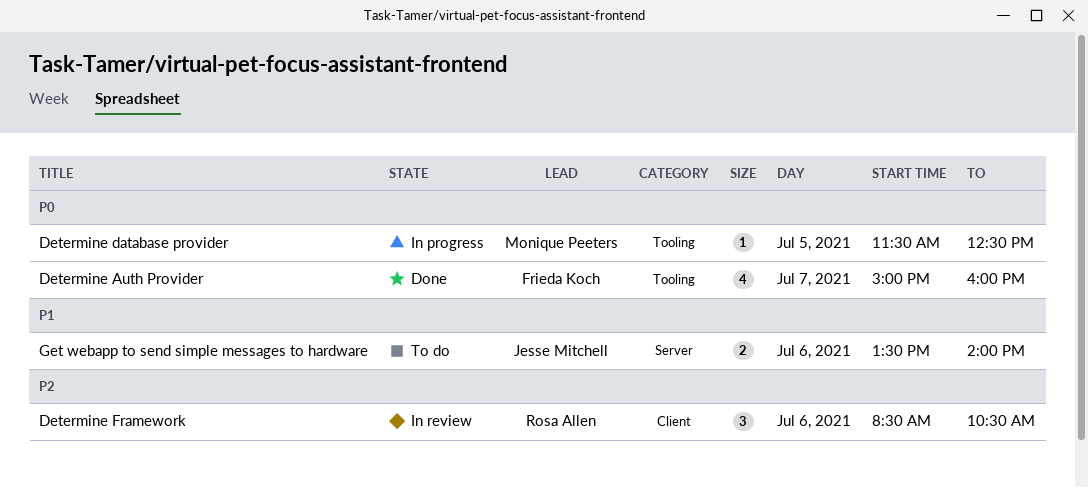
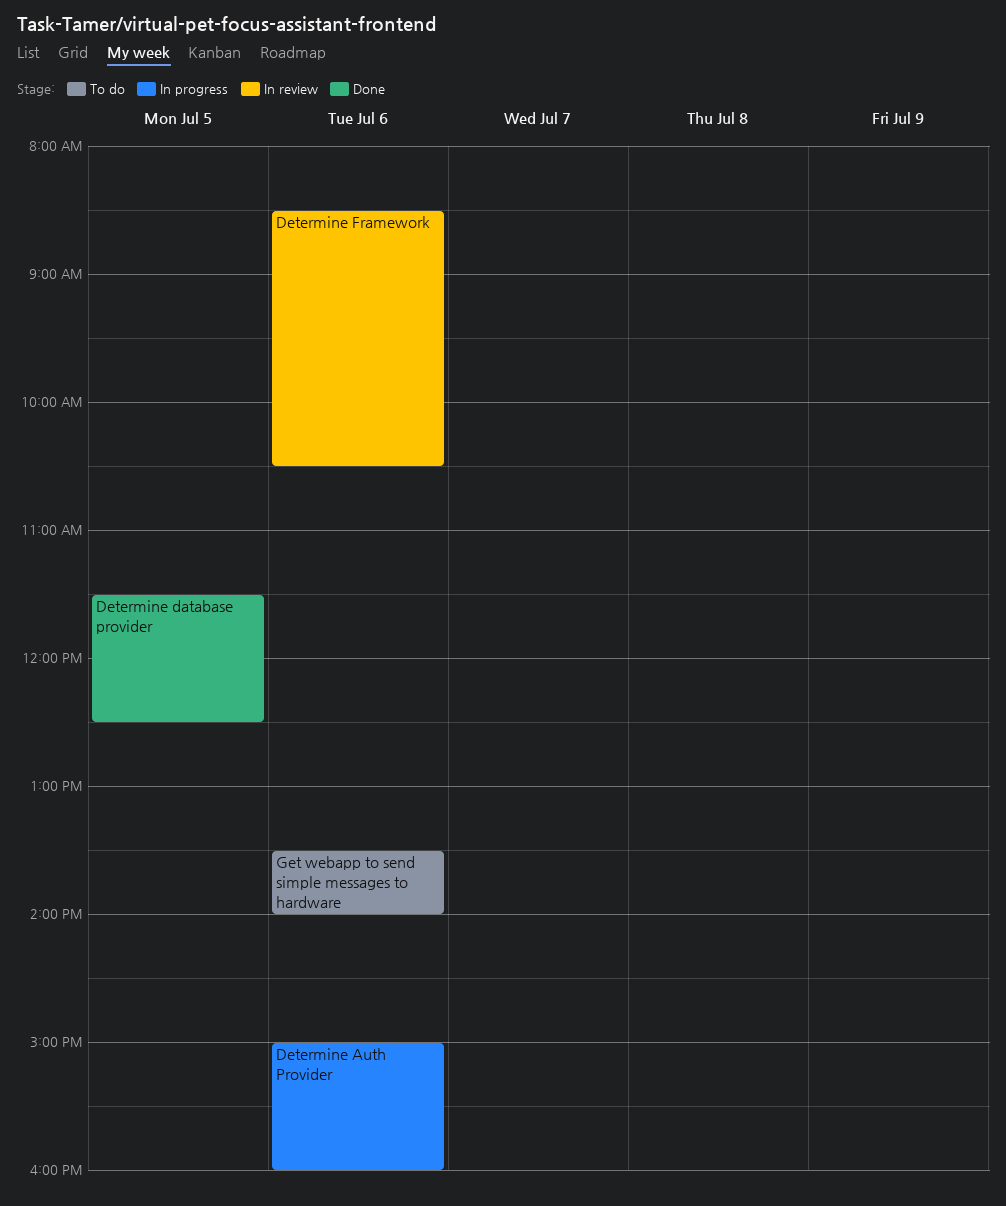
Determine Auth Provider, status: Done -> In progress
Determine Auth Provider, day: Jul 7 -> Jul 6
Determine database provider, status: In progress -> Done

